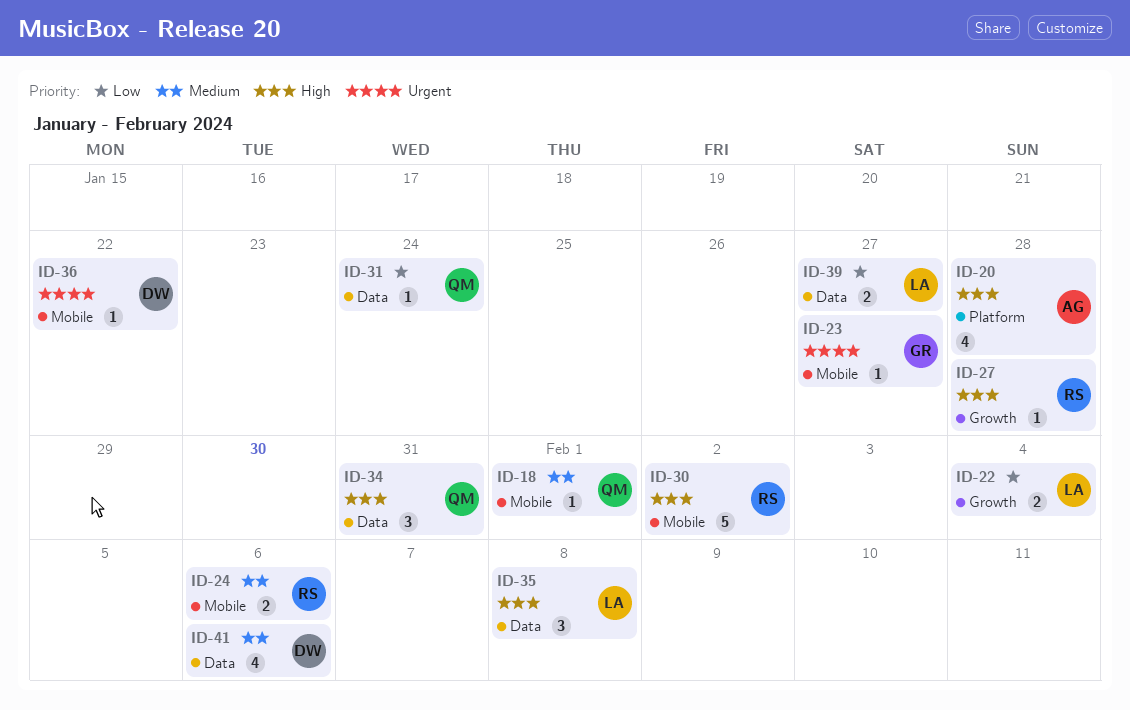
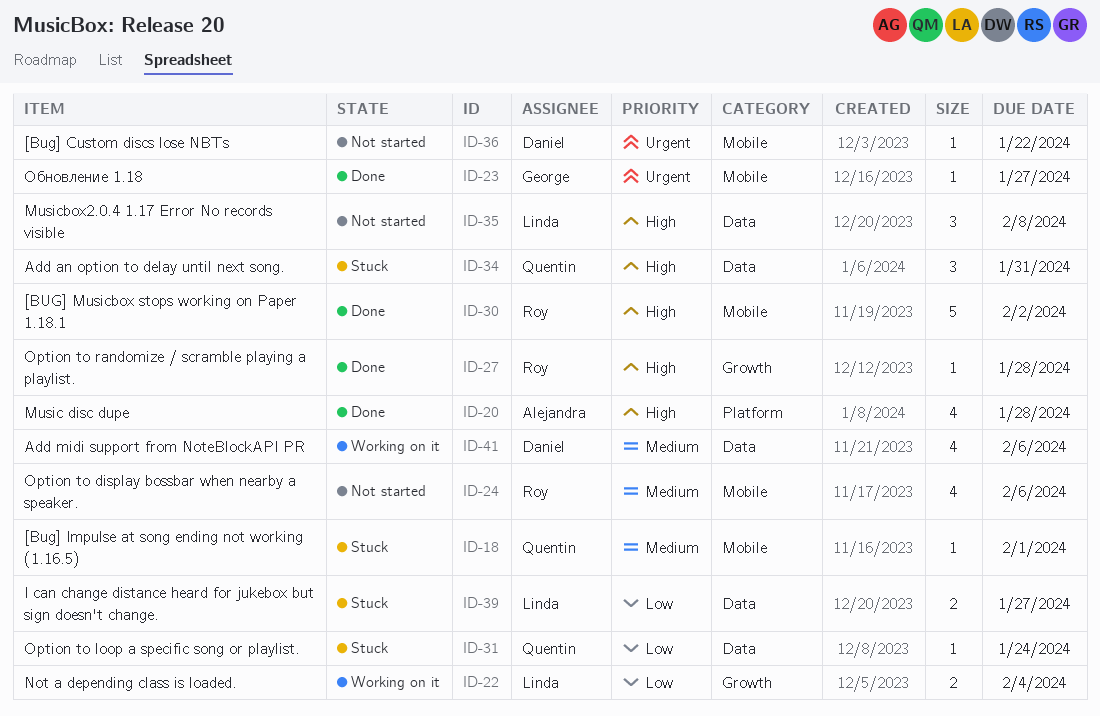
ID-24, estimate: 2 -> 4

